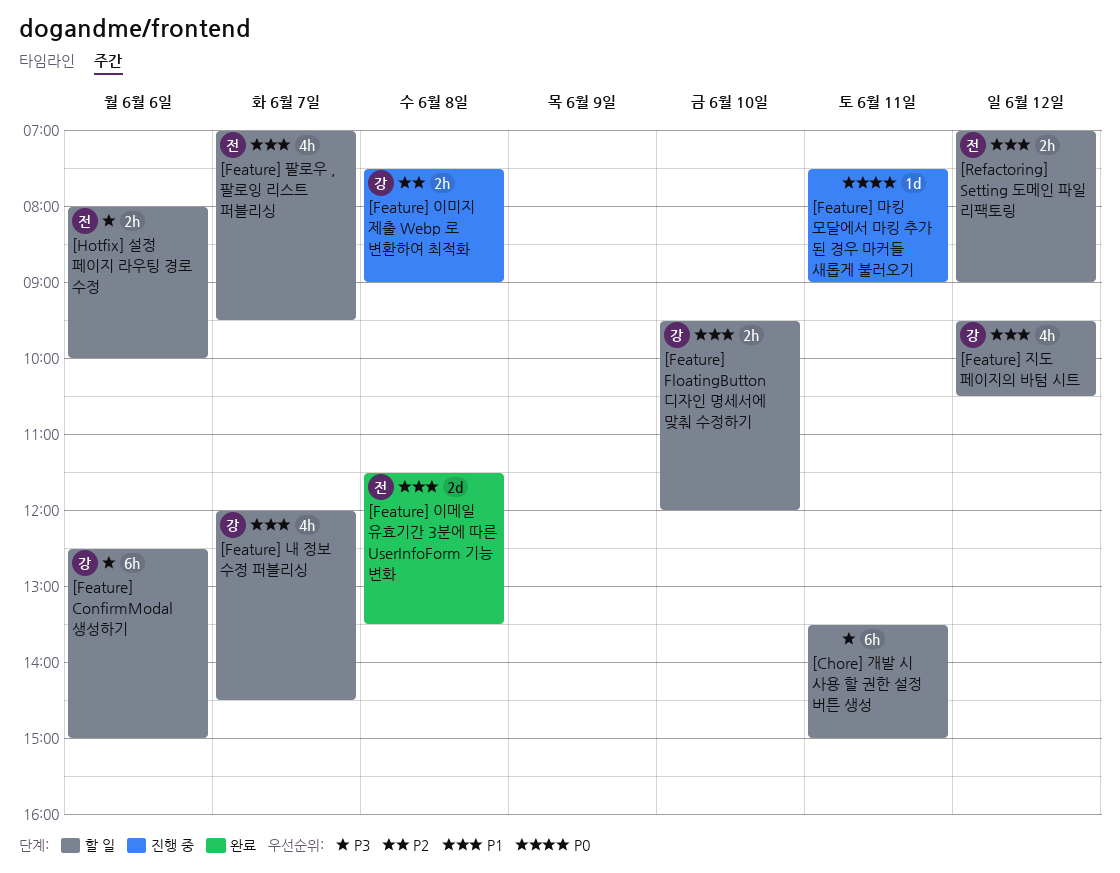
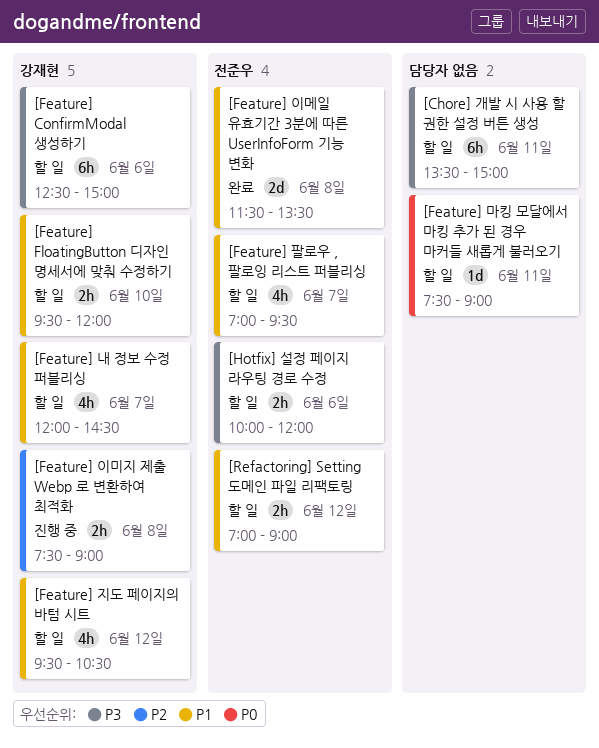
[Feature] 마킹 모달에서 마킹 추가 된 경우 마커들 새롭게 불러오기, status: 진행 중 -> 할 일
[Hotfix] 설정 페이지 라우팅 경로 수정, begins: 08:00 -> 10:00
[Hotfix] 설정 페이지 라우팅 경로 수정, ends: 10:00 -> 12:00

